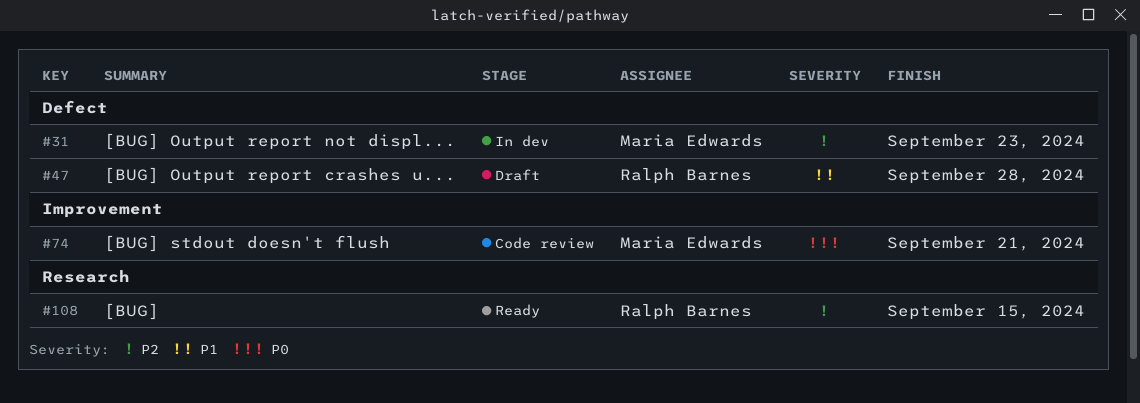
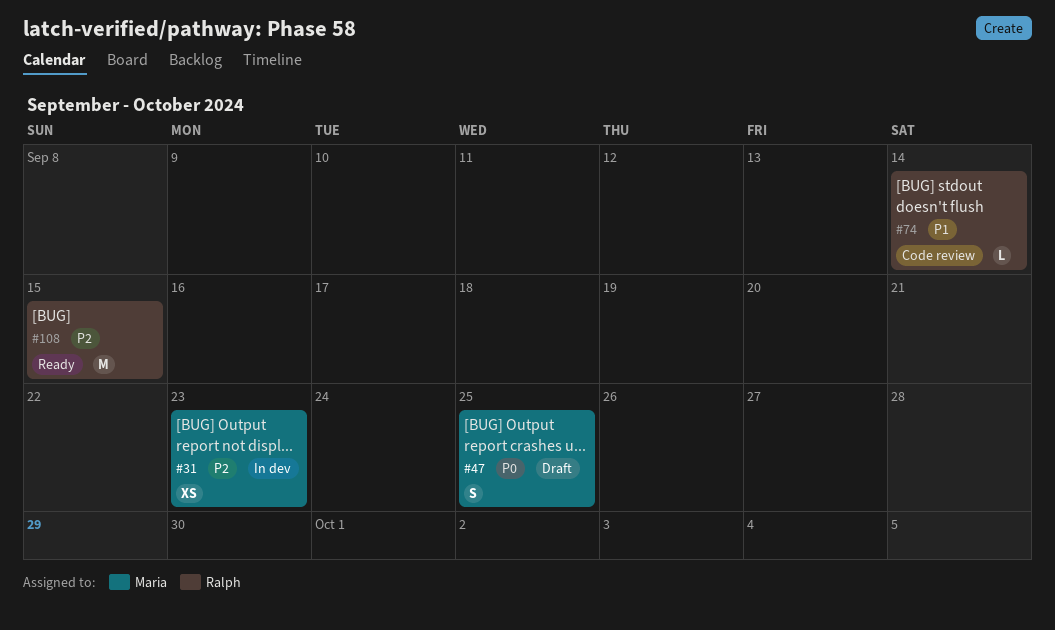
#47, owner: Ralph Barnes -> Maria Edwards
#47, priority: P1 -> P0
#47, due: Sep 28 -> Sep 25
#74, owner: Maria Edwards -> Ralph Barnes
#74, priority: P0 -> P1
#74, due: Sep 21 -> Sep 14

